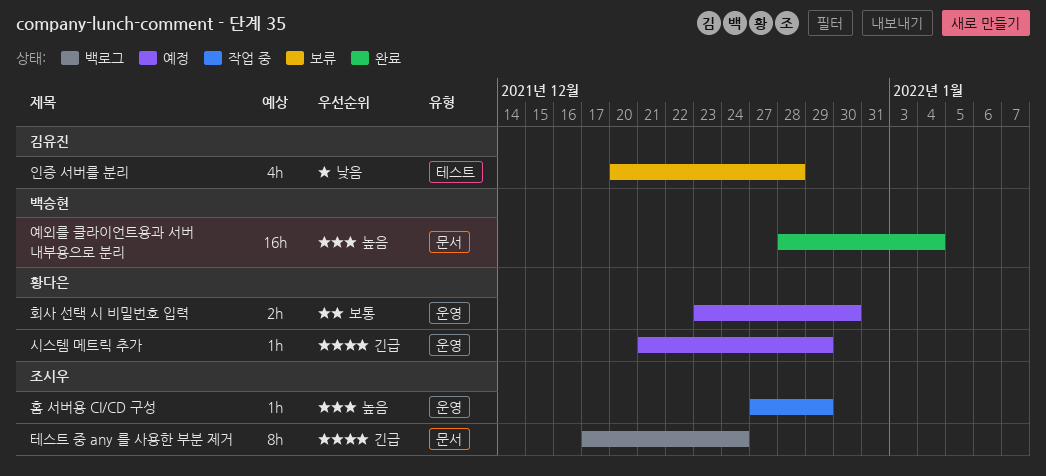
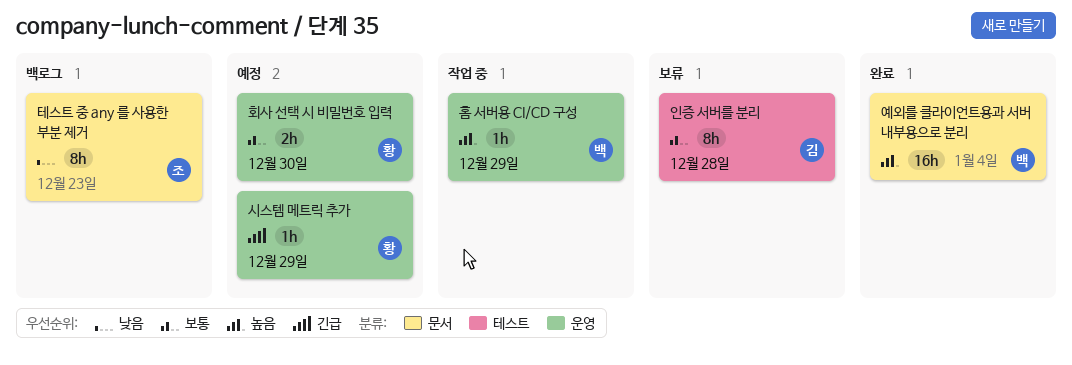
인증 서버를 분리, priority: 낮음 -> 보통
인증 서버를 분리, estimate: 4h -> 8h
테스트 중 any 를 사용한 부분 제거, priority: 긴급 -> 낮음
테스트 중 any 를 사용한 부분 제거, due: Dec 24 -> Dec 23
홈 서버용 CI/CD 구성, owner: 조시우 -> 백승현

